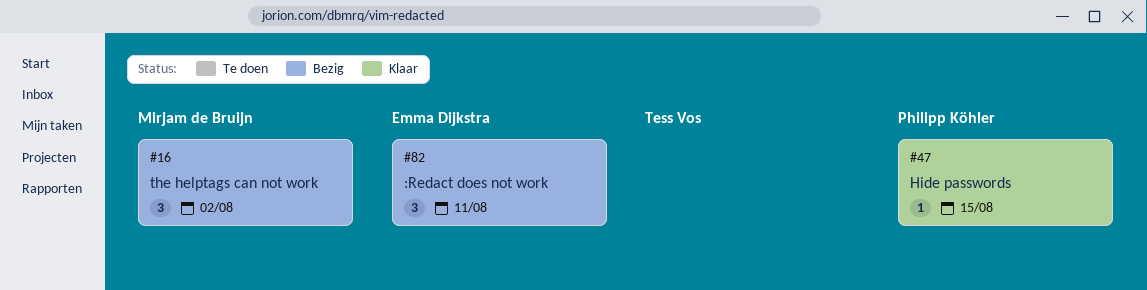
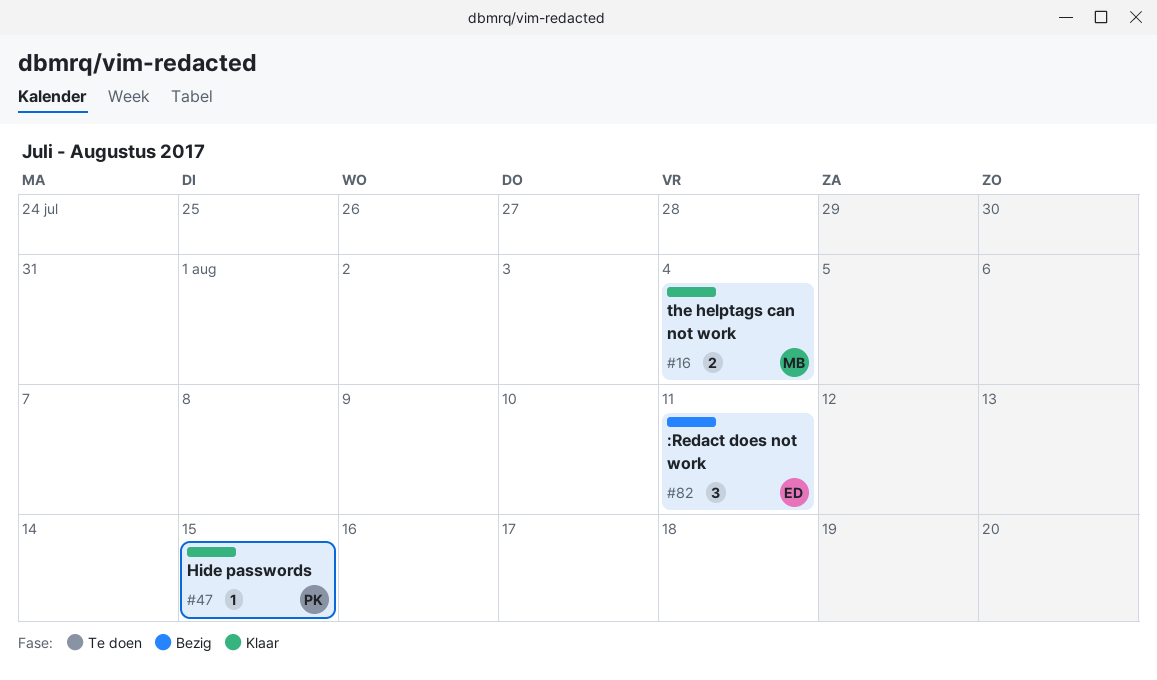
#16, status: Bezig -> Klaar
#16, estimate: 3 -> 2
#16, due: Aug 2 -> Aug 4

